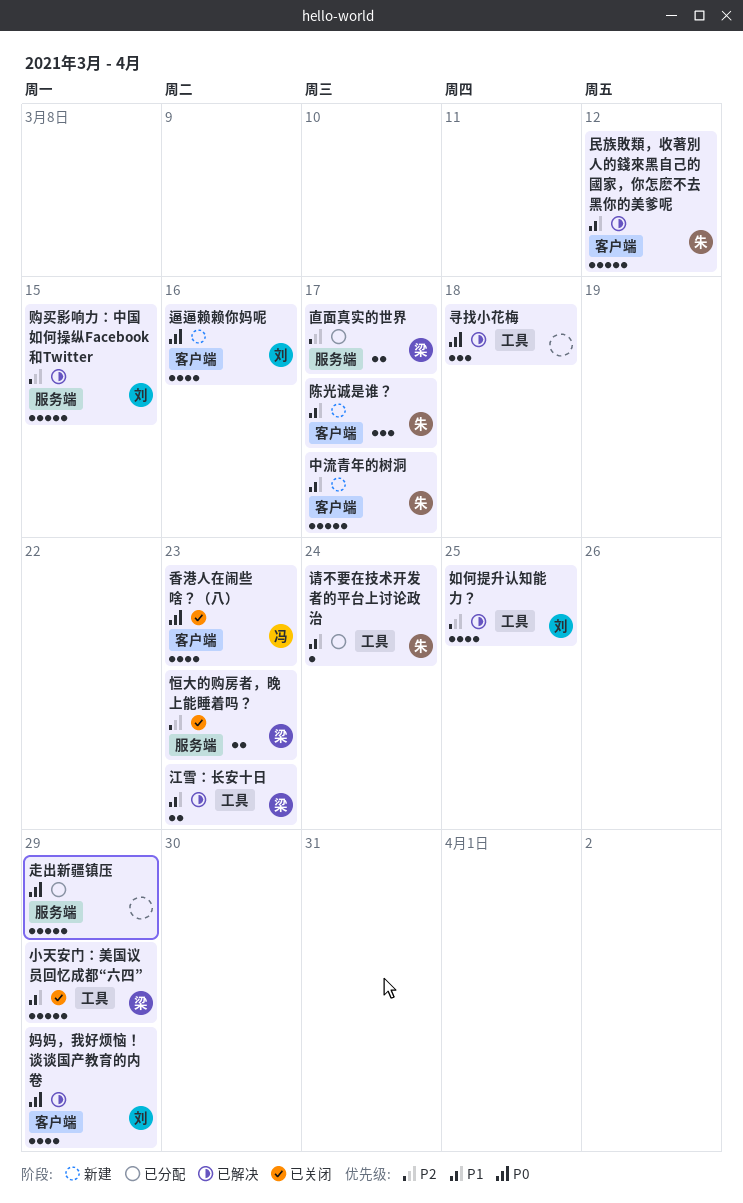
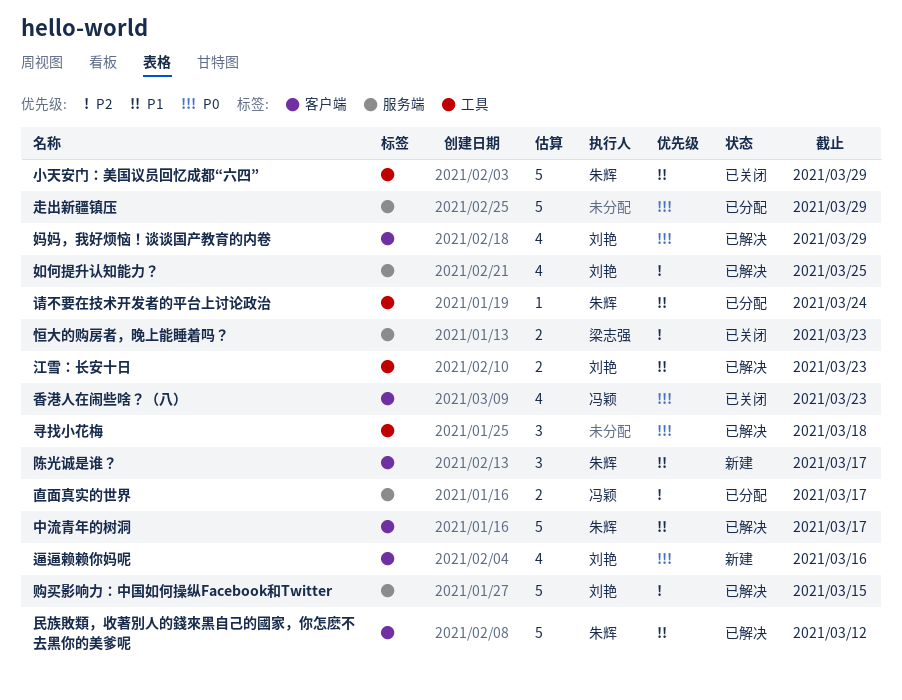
中流青年的树洞, status: 新建 -> 已解决
如何提升认知能力？, label: 工具 -> 服务端
小天安门：美国议员回忆成都“六四”, owner: 梁志强 -> 朱辉
江雪：长安十日, owner: 梁志强 -> 刘艳
直面真实的世界, owner: 梁志强 -> 冯颖

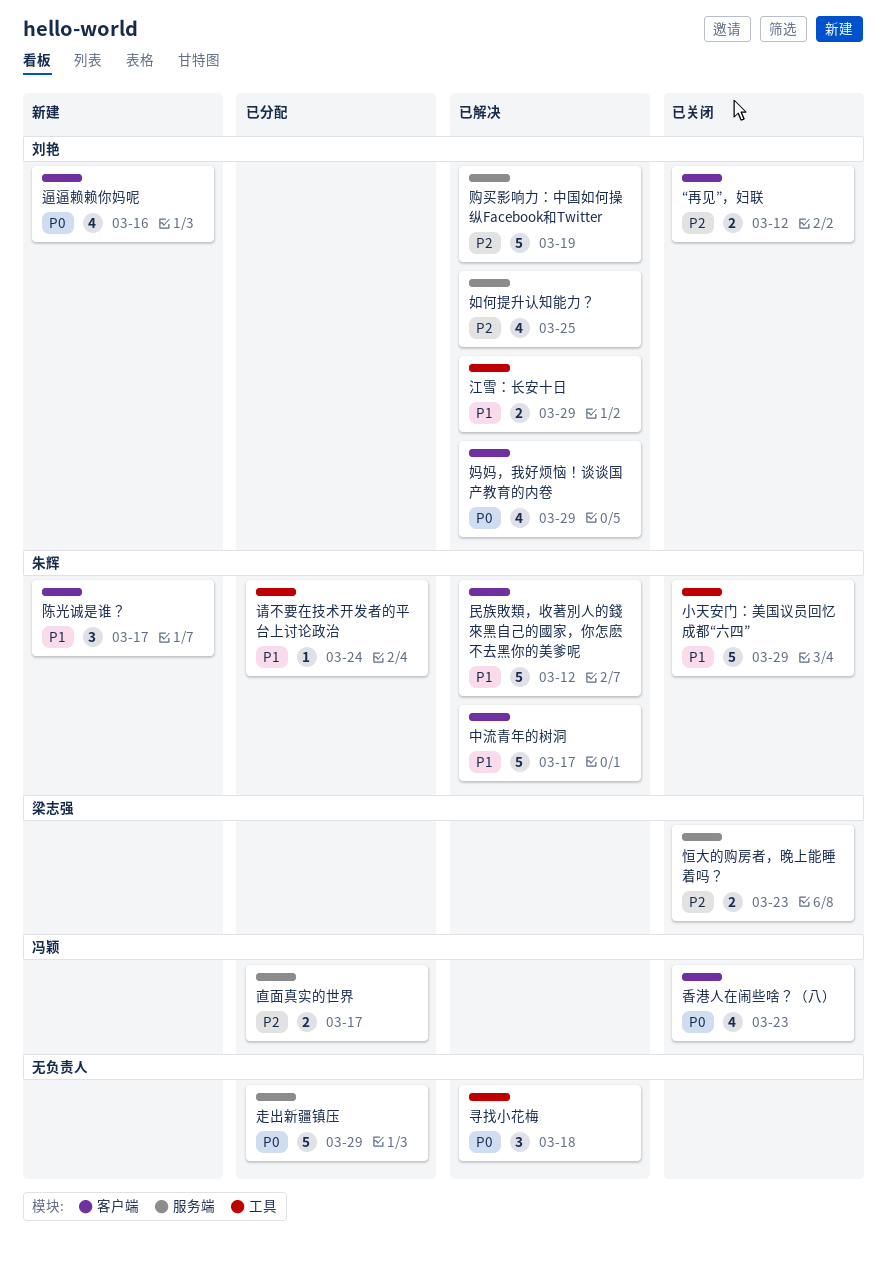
“再见”，妇联: none -> present
江雪：长安十日, due: Mar 23 -> Mar 29
购买影响力：中国如何操纵Facebook和Twitter, due: Mar 15 -> Mar 19

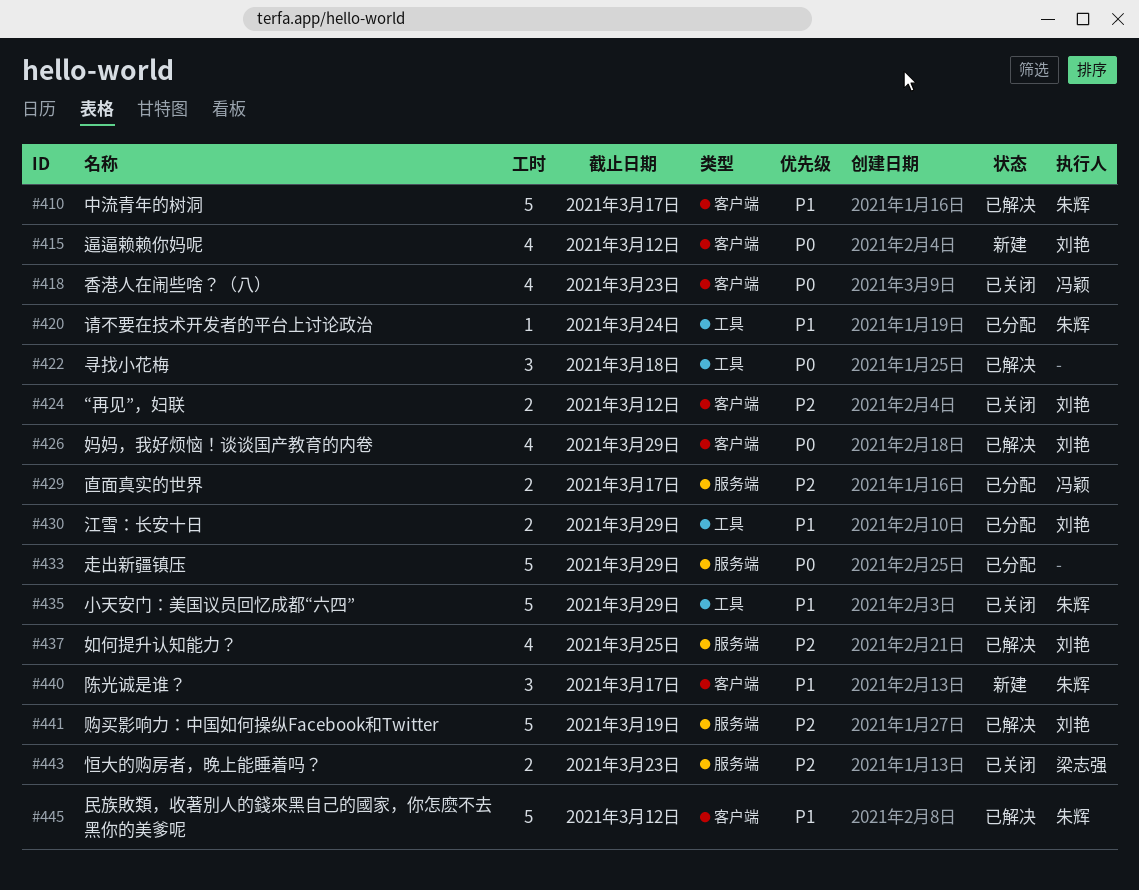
江雪：长安十日, status: 已解决 -> 已分配
逼逼赖赖你妈呢, due: Mar 16 -> Mar 12

